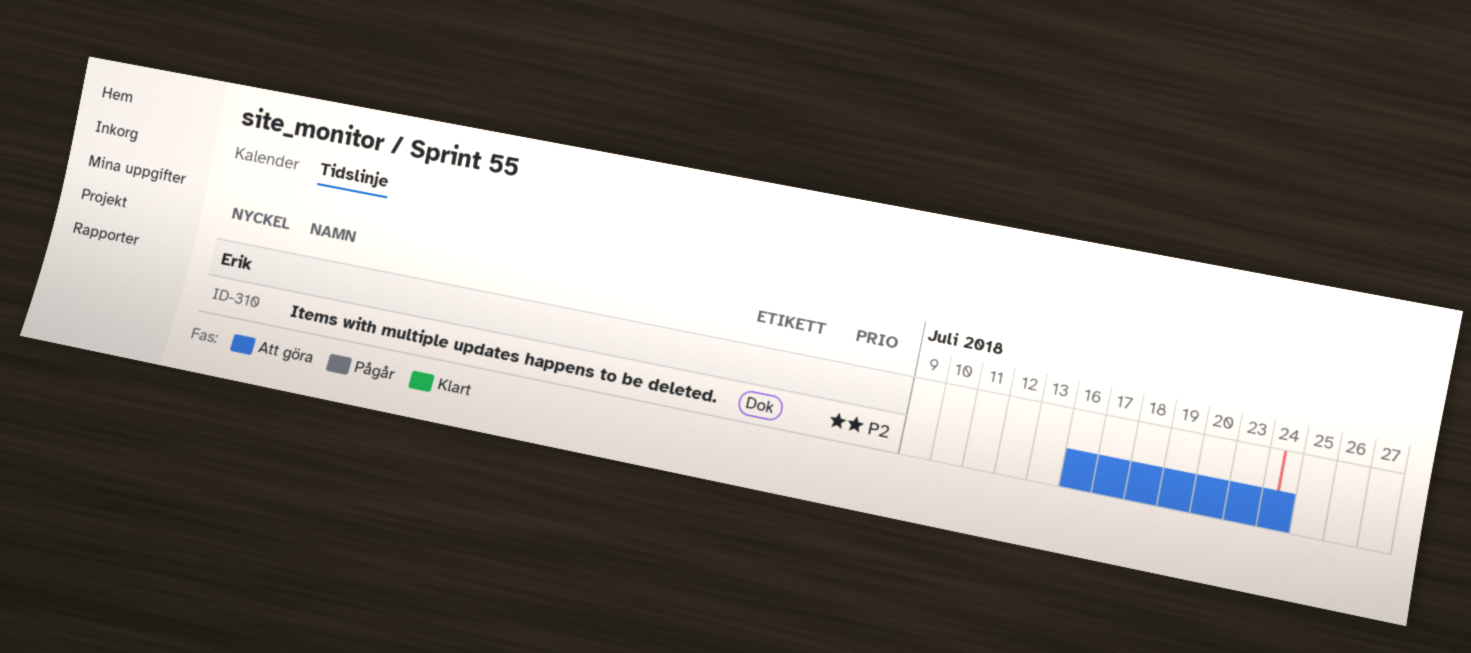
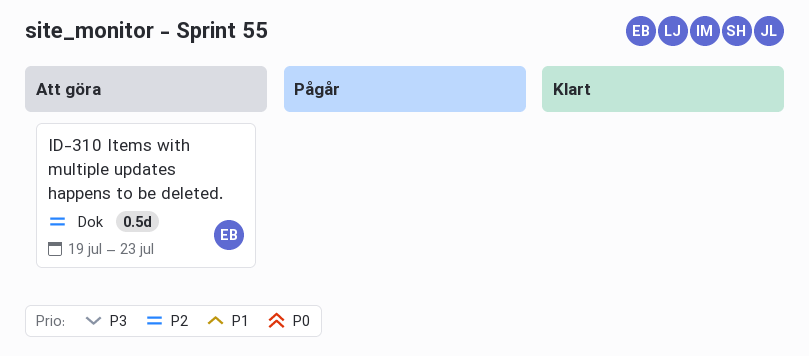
ID-310, start: Jul 16 -> Jul 19
ID-310, due: Jul 24 -> Jul 23

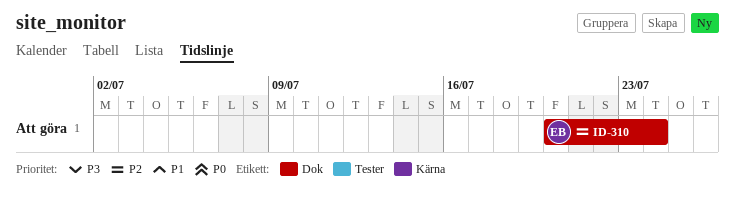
ID-310, start: Jul 19 -> Jul 20
ID-310, due: Jul 23 -> Jul 24

